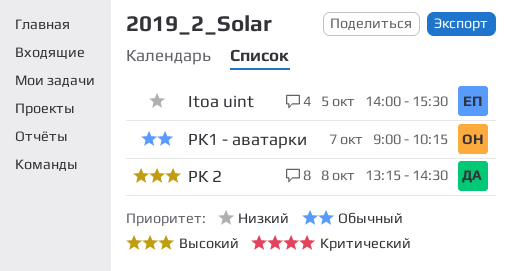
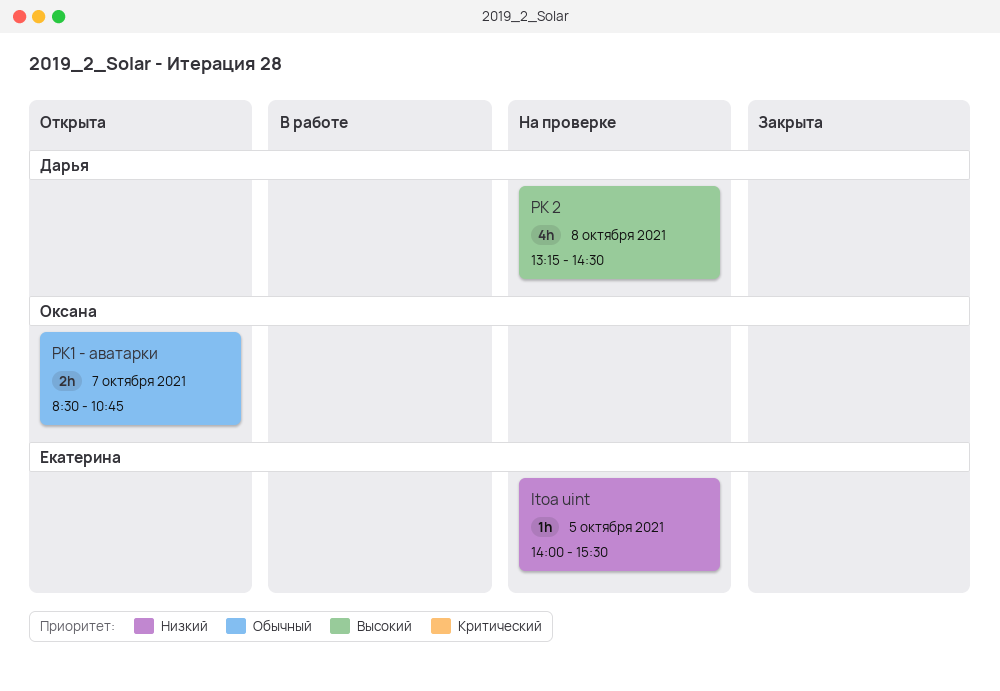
РК1 - аватарки, begins: 09:00 -> 08:30
РК1 - аватарки, ends: 10:15 -> 10:45

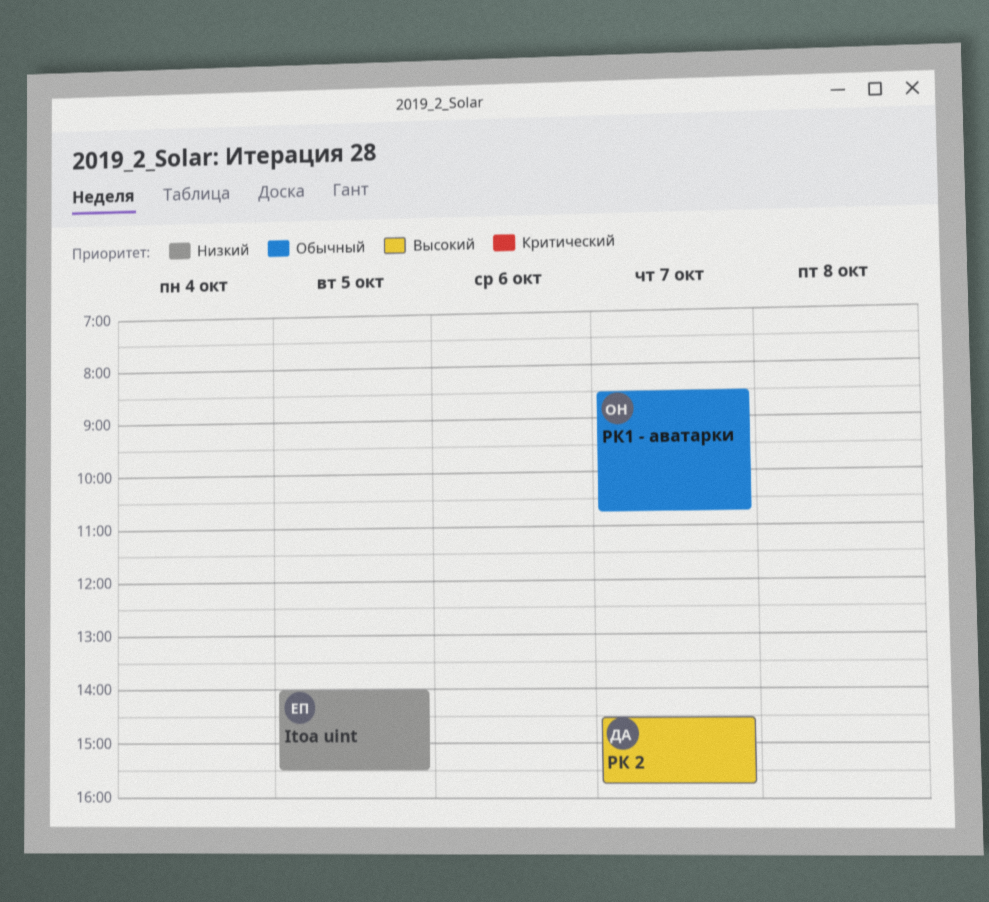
РК 2, day: Oct 8 -> Oct 7
РК 2, begins: 13:15 -> 14:30
РК 2, ends: 14:30 -> 15:45

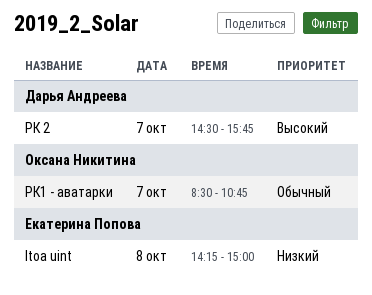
Itoa uint, day: Oct 5 -> Oct 8
Itoa uint, begins: 14:00 -> 14:15
Itoa uint, ends: 15:30 -> 15:00

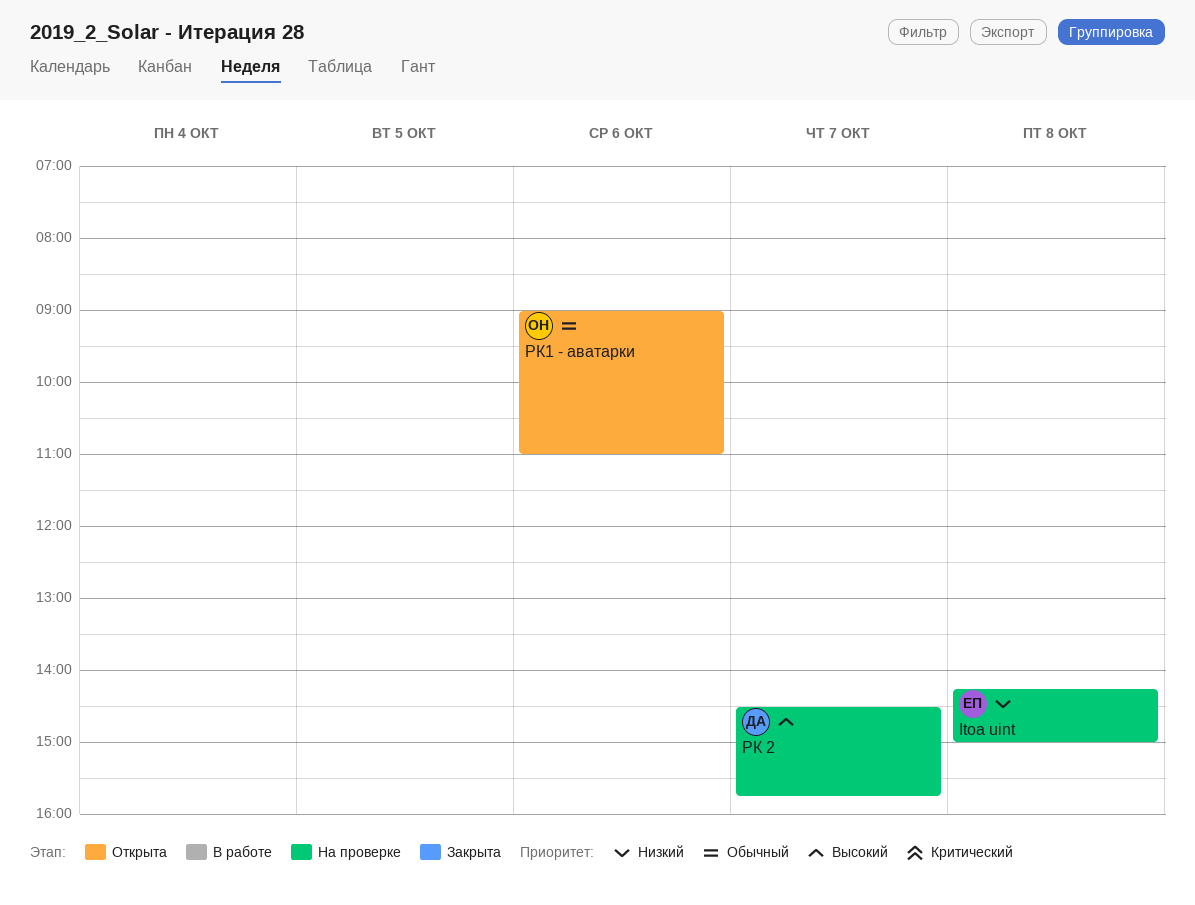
РК1 - аватарки, day: Oct 7 -> Oct 6
РК1 - аватарки, begins: 08:30 -> 09:00
РК1 - аватарки, ends: 10:45 -> 11:00

